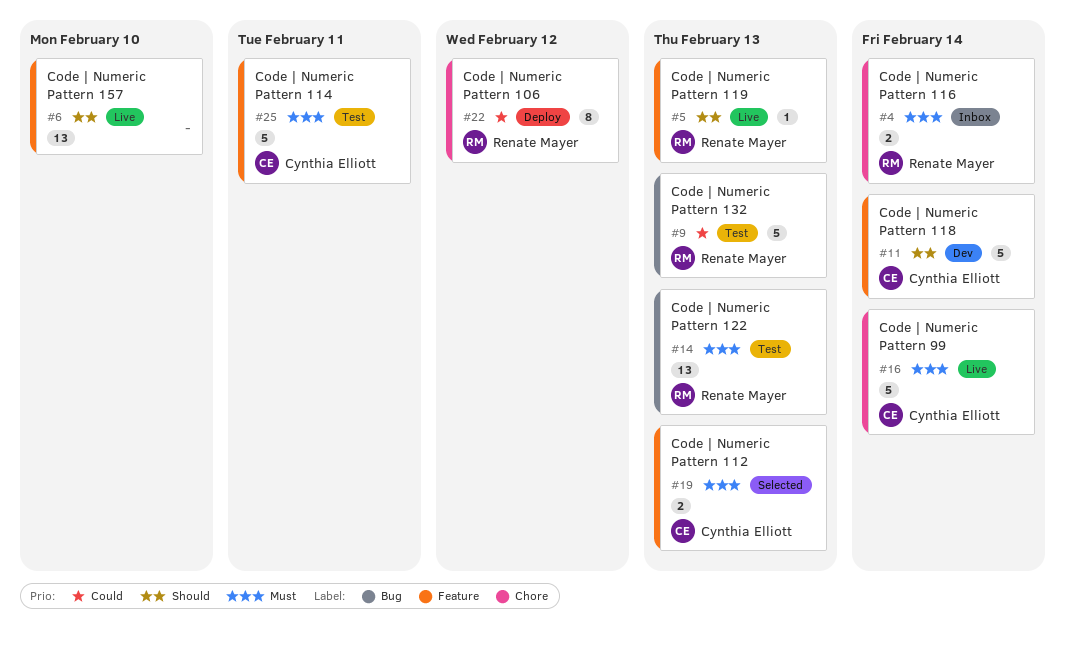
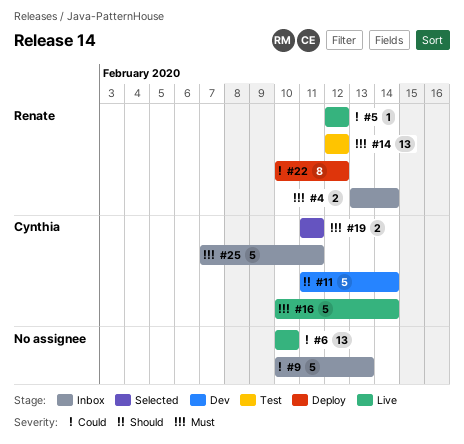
#5, priority: Should -> Could
#5, due: Feb 13 -> Feb 12
#6, priority: Should -> Could
#9, status: Test -> Inbox
#9, owner: Renate Mayer -> none
#14, due: Feb 13 -> Feb 12
#19, due: Feb 13 -> Feb 11
#25, status: Test -> Inbox

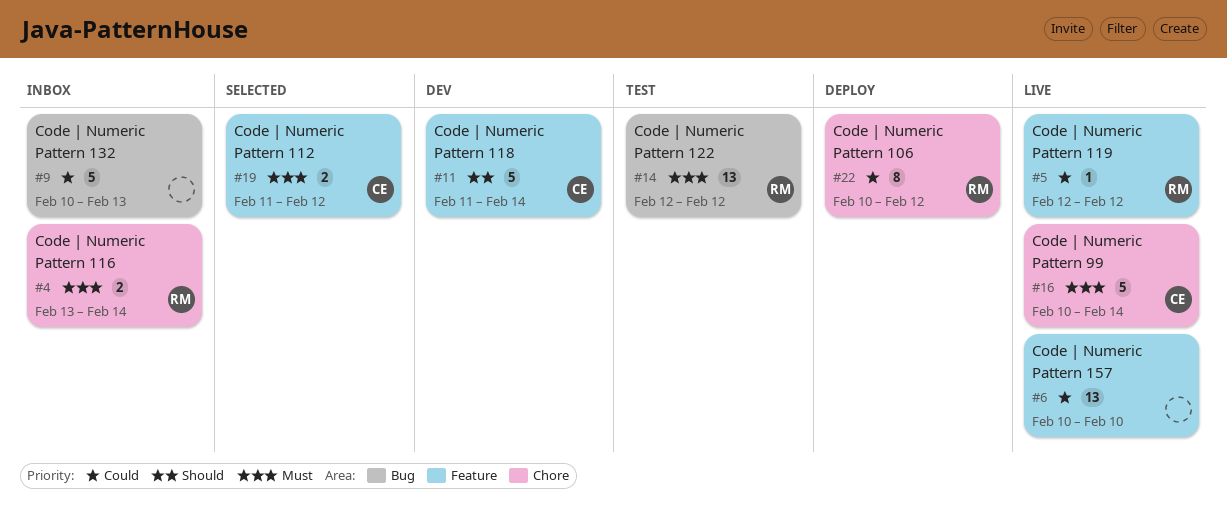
#19, due: Feb 11 -> Feb 12
#25: present -> none

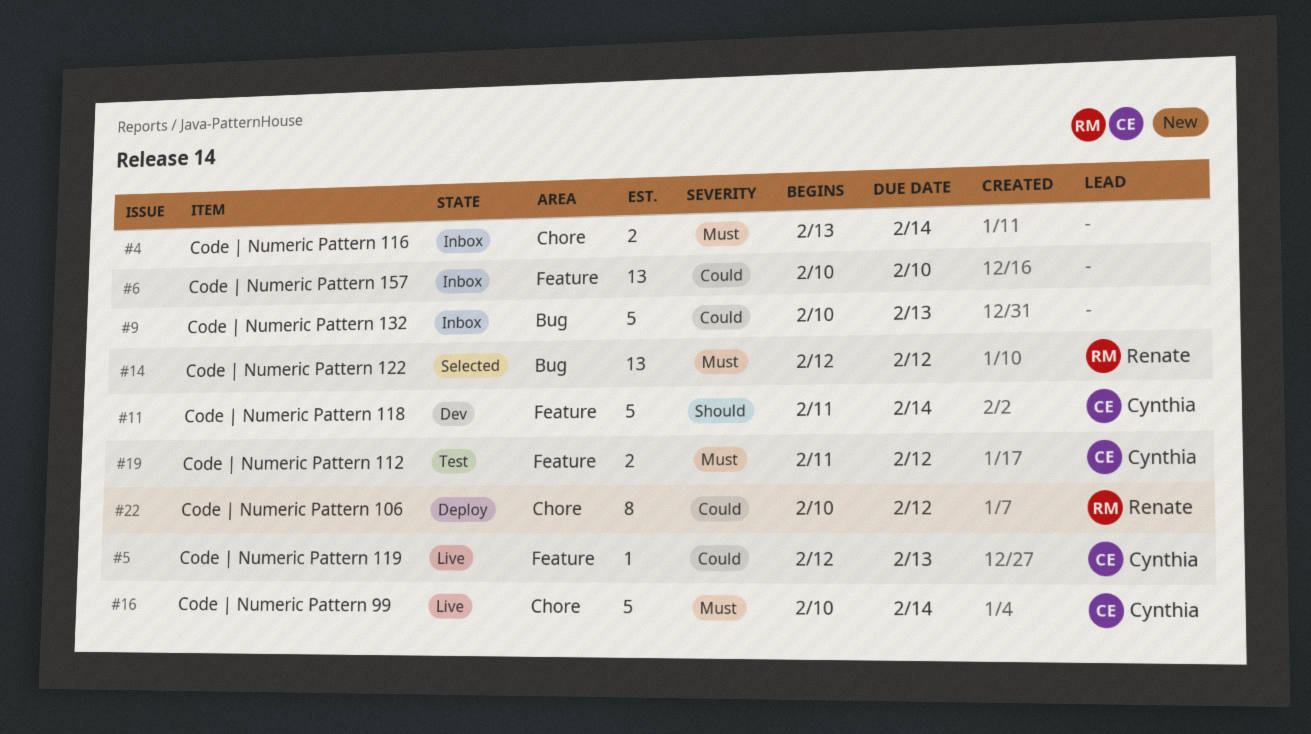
#4, owner: Renate -> none
#5, owner: Renate -> Cynthia
#5, due: Feb 12 -> Feb 13
#6, status: Live -> Inbox
#14, status: Test -> Selected
#19, status: Selected -> Test

